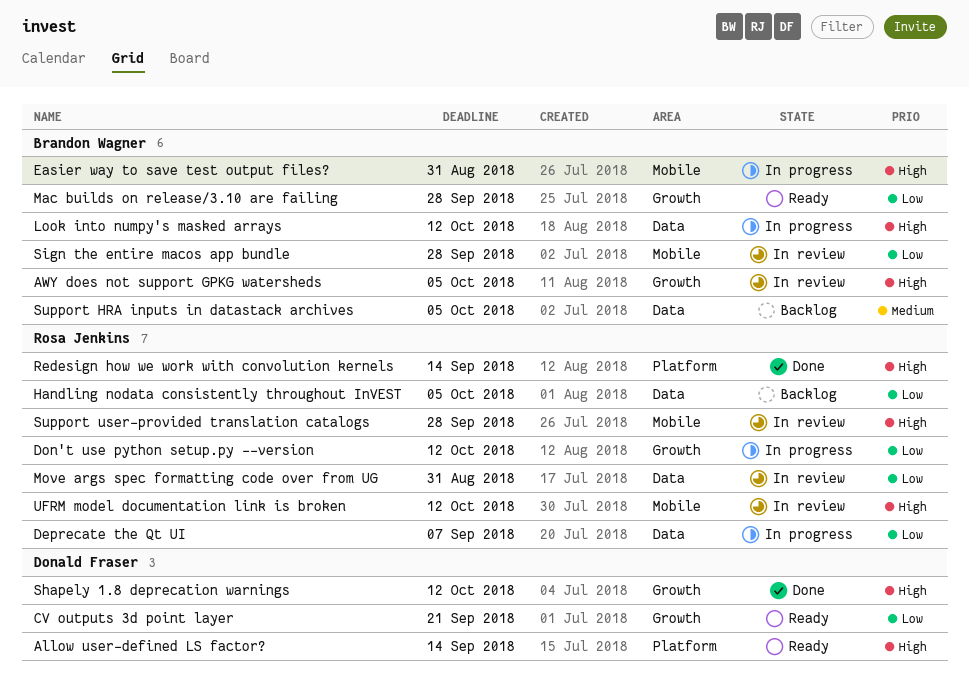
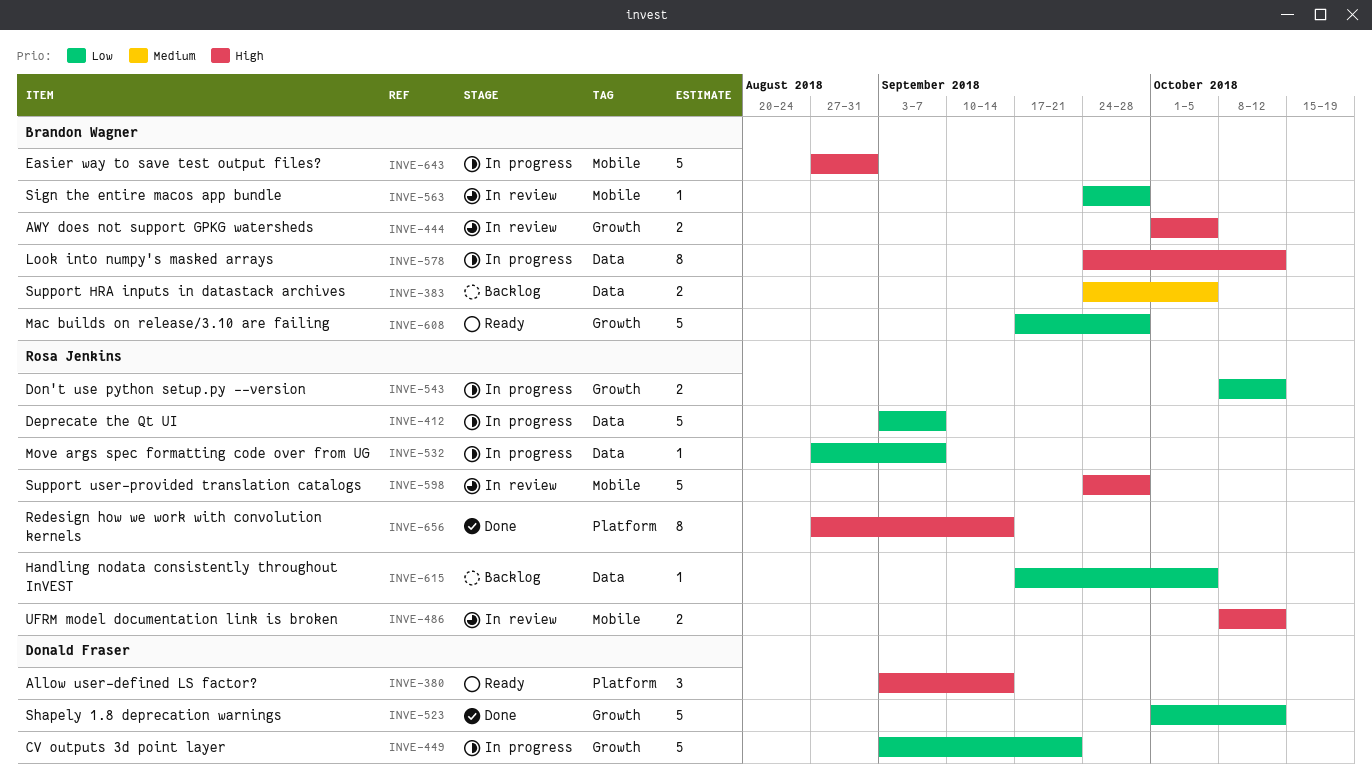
CV outputs 3d point layer, status: Ready -> In progress
Move args spec formatting code over from UG, status: In review -> In progress
Move args spec formatting code over from UG, due: Aug 31 -> Sep 7
Shapely 1.8 deprecation warnings, priority: High -> Low

